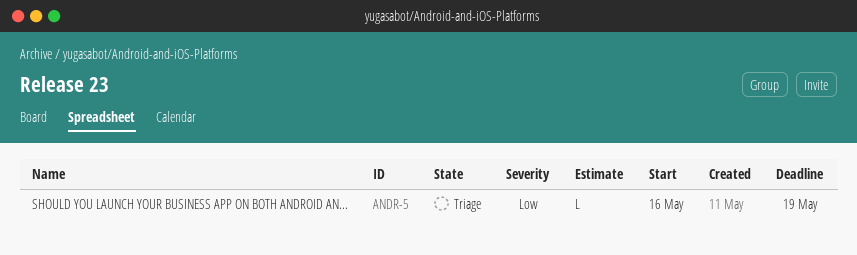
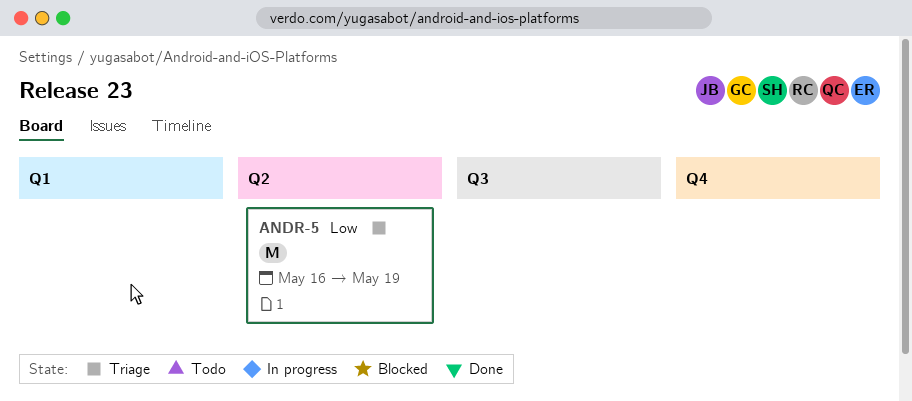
ANDR-5, estimate: L -> M

